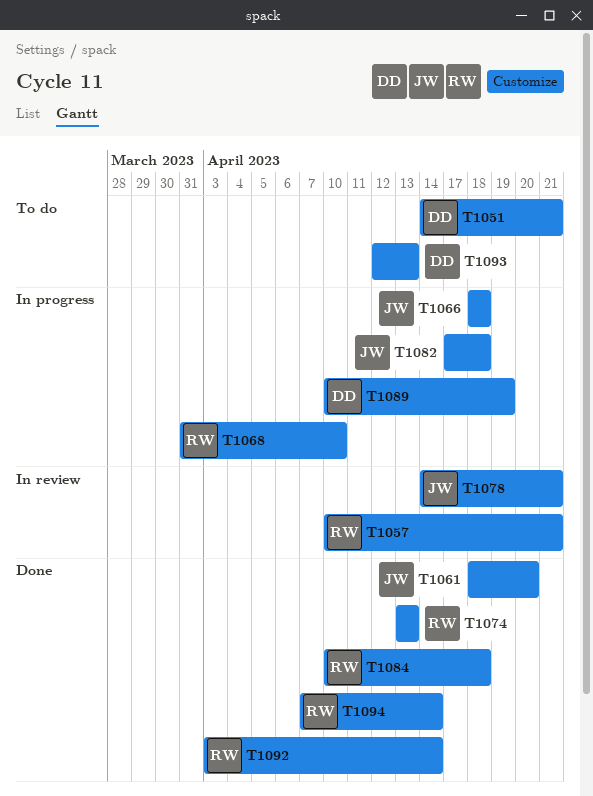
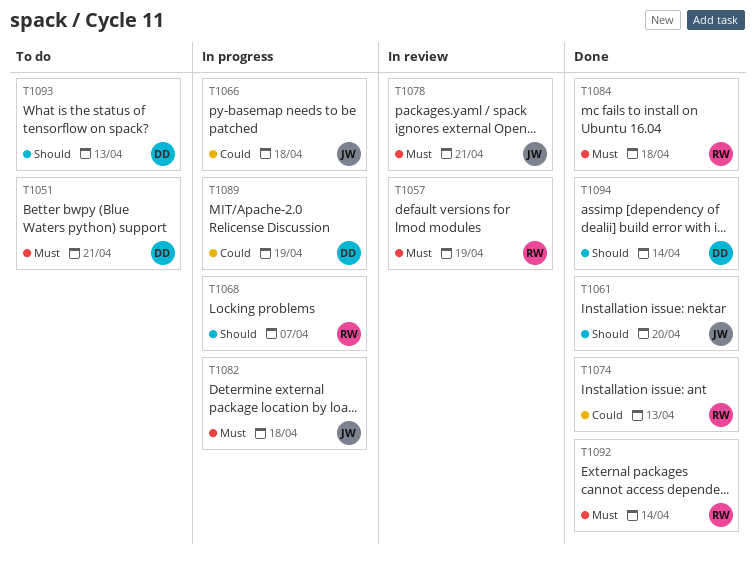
T1057, due: Apr 21 -> Apr 19
T1068, due: Apr 10 -> Apr 7
T1094, owner: RW -> DD

